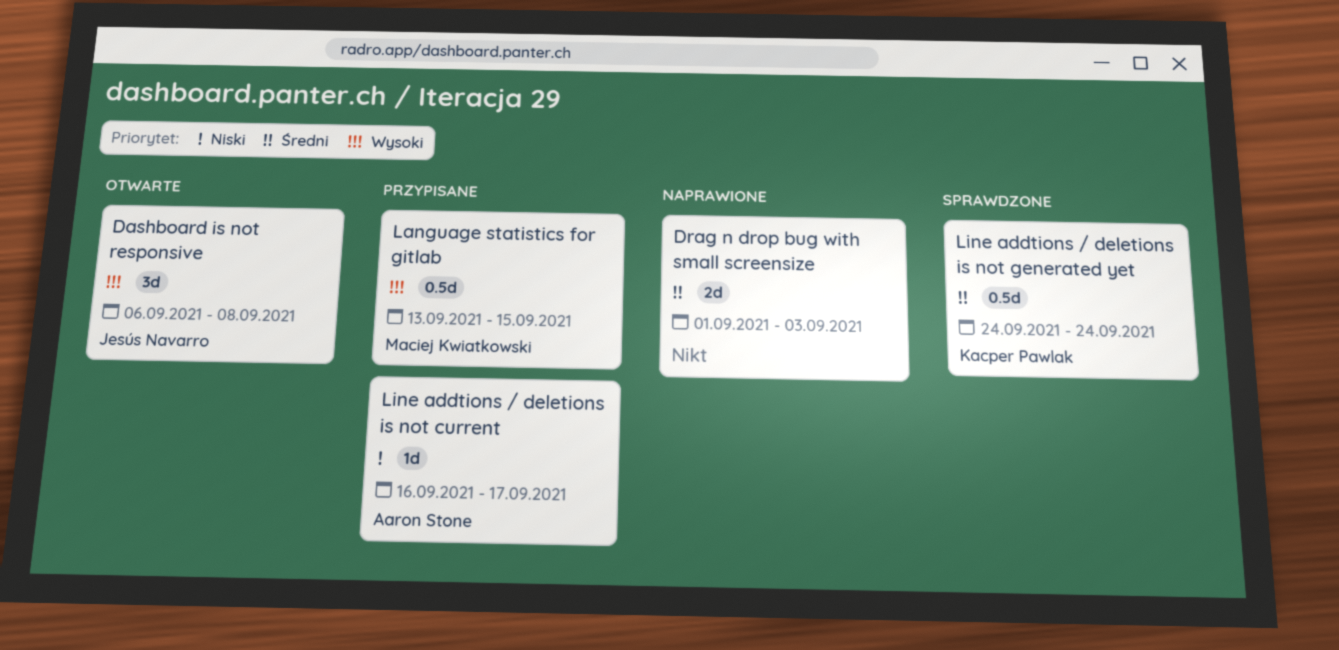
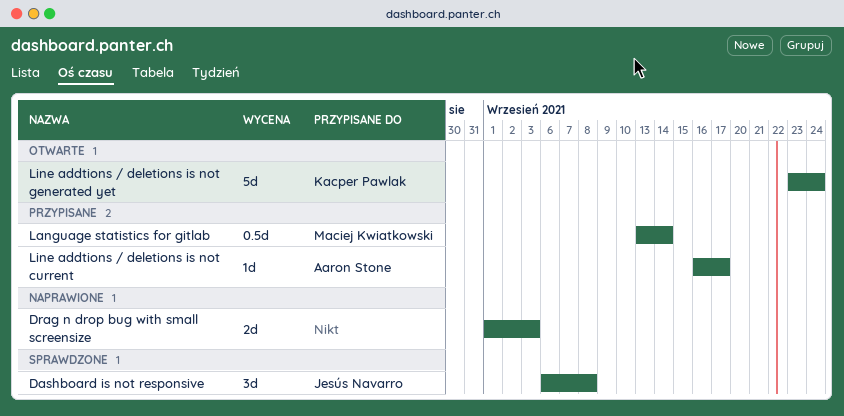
Dashboard is not responsive, status: Otwarte -> Sprawdzone
Language statistics for gitlab, due: Sep 15 -> Sep 14
Line addtions / deletions is not generated yet, status: Sprawdzone -> Otwarte
Line addtions / deletions is not generated yet, estimate: 0.5d -> 5d
Line addtions / deletions is not generated yet, start: Sep 24 -> Sep 23

